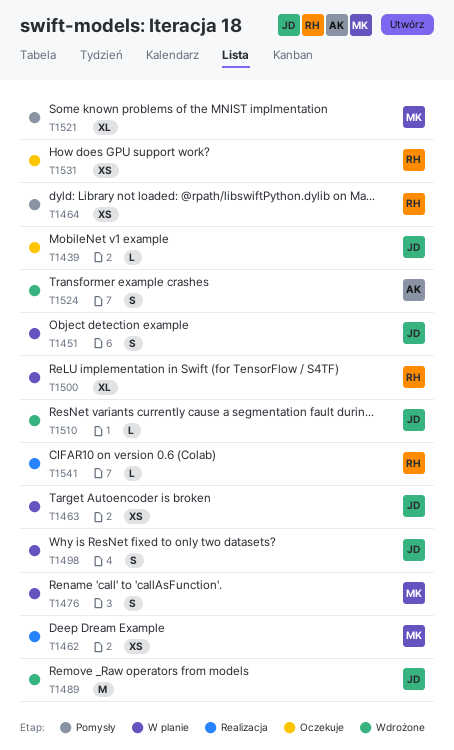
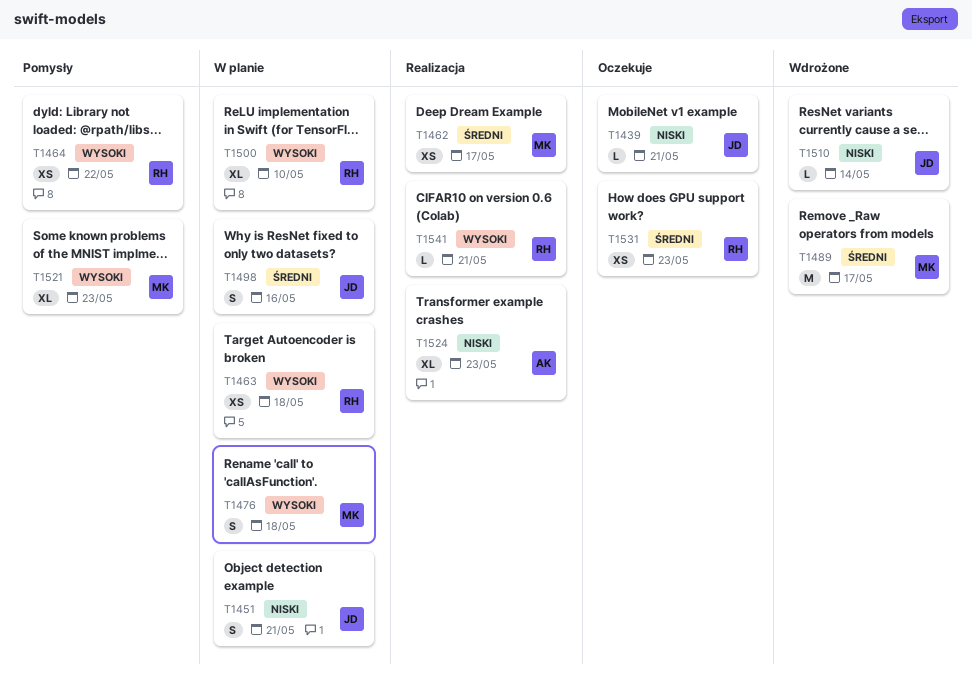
T1463, owner: JD -> RH
T1489, owner: JD -> MK
T1524, status: Wdrożone -> Realizacja
T1524, estimate: S -> XL

